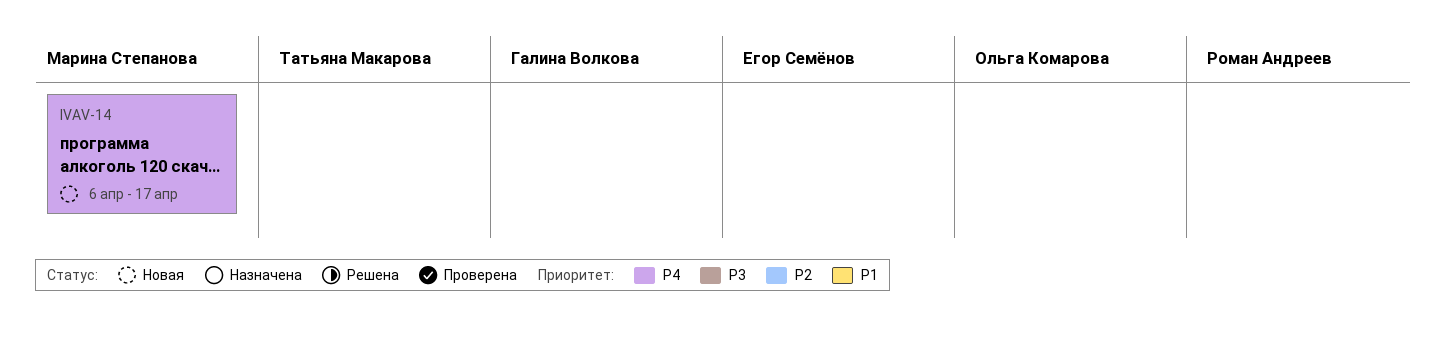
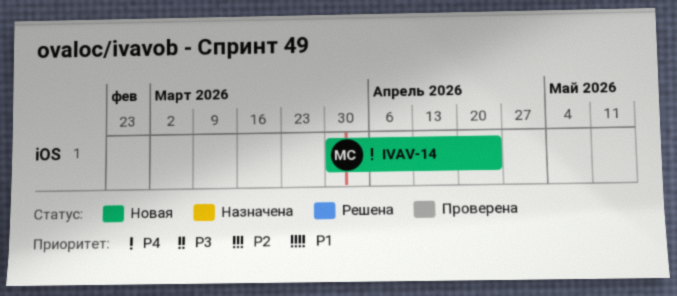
IVAV-14, start: Apr 6 -> Mar 30
IVAV-14, due: Apr 17 -> Apr 24

